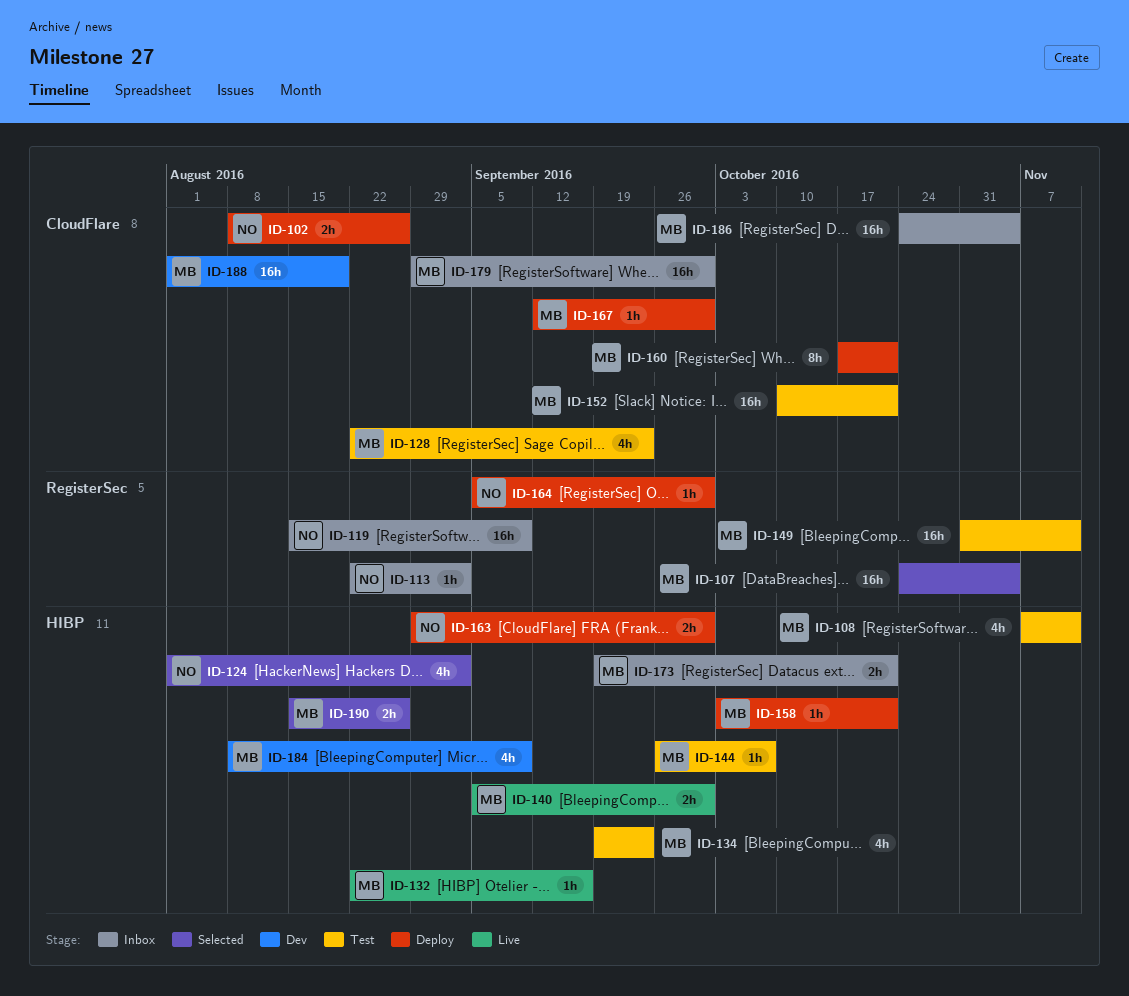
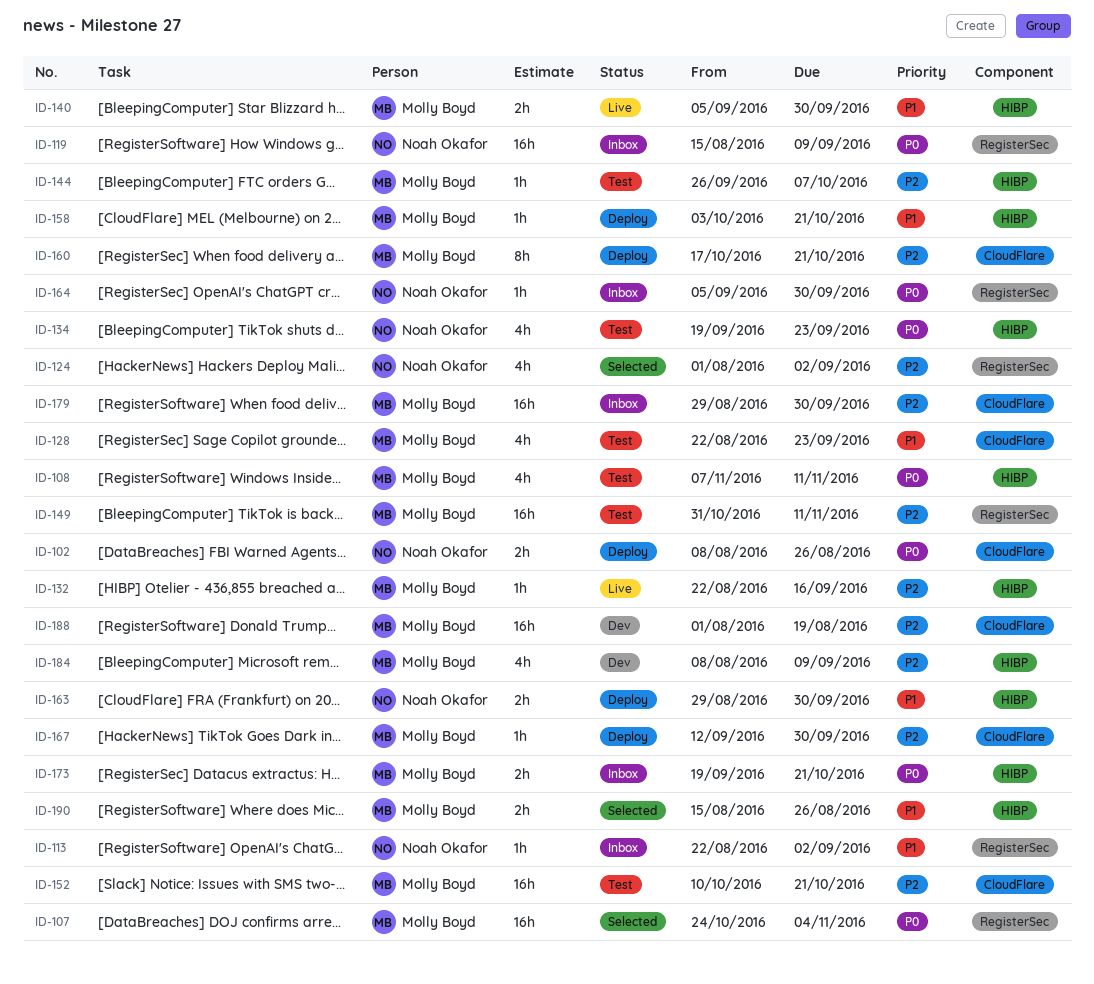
ID-124, label: HIBP -> RegisterSec
ID-134, owner: Molly Boyd -> Noah Okafor
ID-164, status: Deploy -> Inbox
ID-186: present -> none

